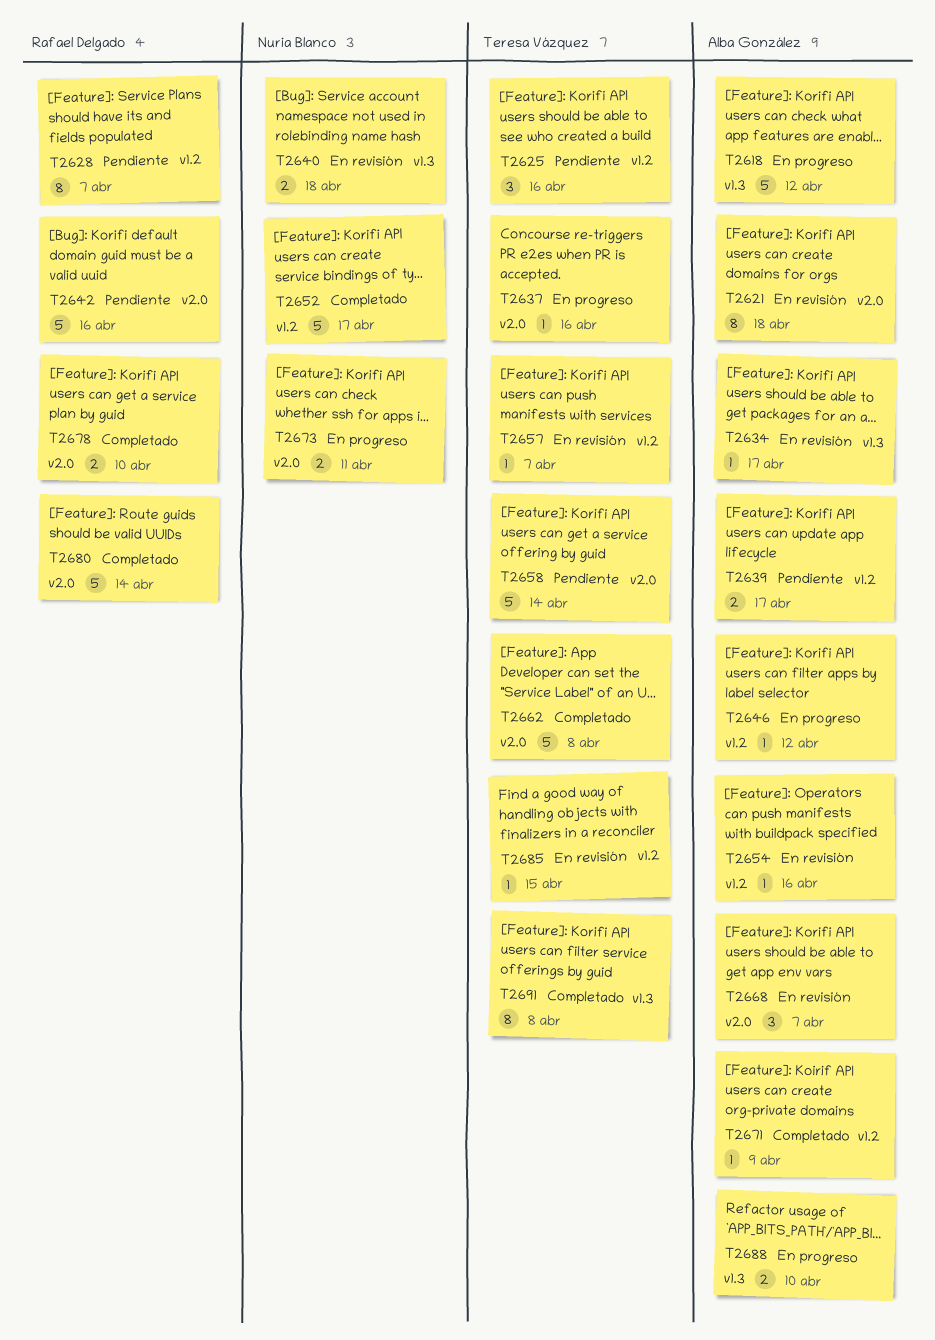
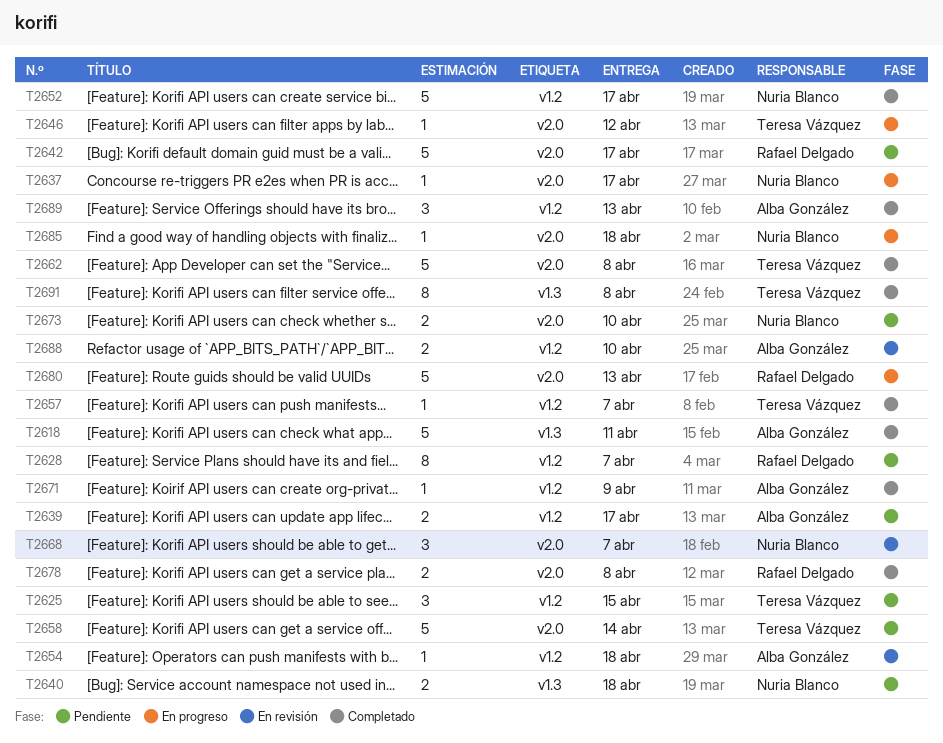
T2618, status: En progreso -> Completado
T2618, due: Apr 12 -> Apr 11
T2621: present -> none
T2625, due: Apr 16 -> Apr 15
T2634: present -> none
T2637, owner: Teresa Vázquez -> Nuria Blanco
T2637, due: Apr 16 -> Apr 17
T2640, status: En revisión -> Pendiente
T2642, due: Apr 16 -> Apr 17
T2646, owner: Alba González -> Teresa Vázquez
T2646, label: v1.2 -> v2.0
T2654, due: Apr 16 -> Apr 18
T2657, status: En revisión -> Completado
T2668, owner: Alba González -> Nuria Blanco
T2673, status: En progreso -> Pendiente
T2673, due: Apr 11 -> Apr 10
T2678, due: Apr 10 -> Apr 8
T2680, status: Completado -> En progreso
T2680, due: Apr 14 -> Apr 13
T2685, status: En revisión -> En progreso
T2685, owner: Teresa Vázquez -> Nuria Blanco
T2685, label: v1.2 -> v2.0
T2685, due: Apr 15 -> Apr 18
T2688, status: En progreso -> En revisión
T2688, label: v1.3 -> v1.2
T2689: none -> present

